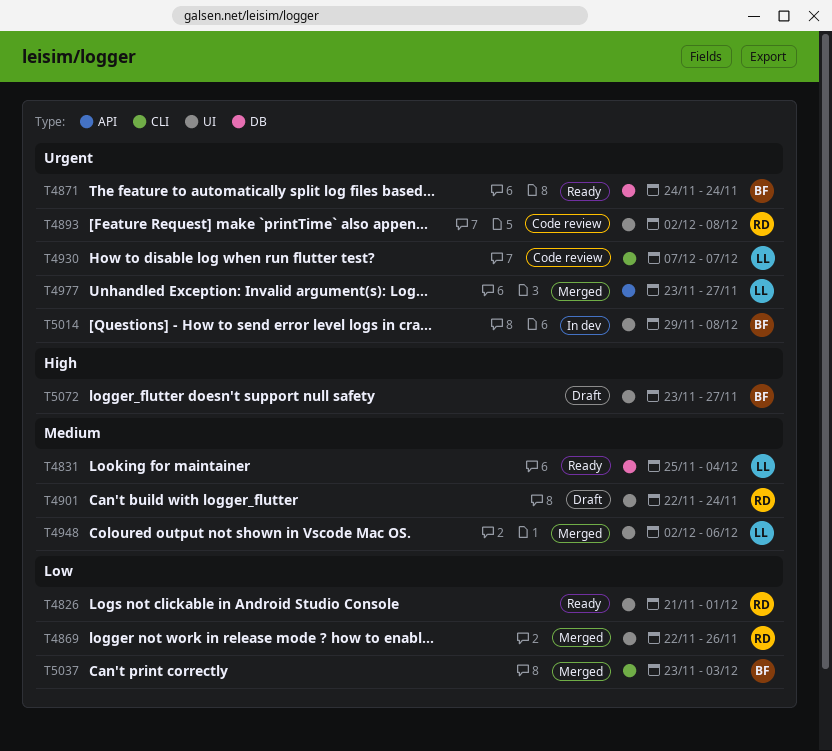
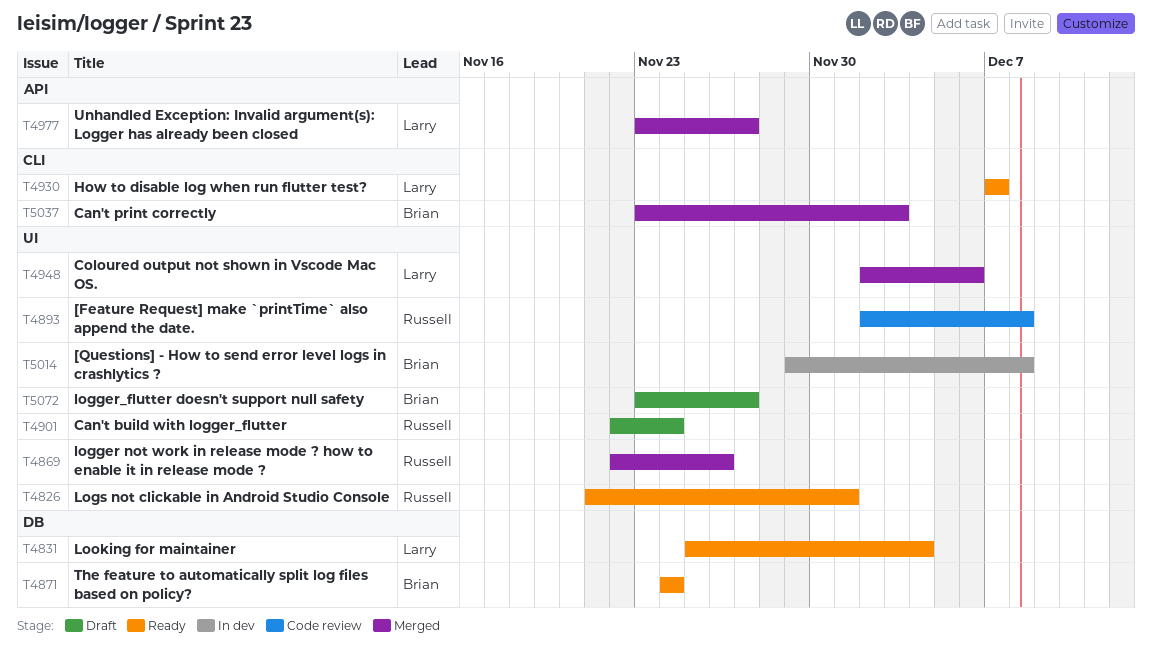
T4930, status: Code review -> Ready

